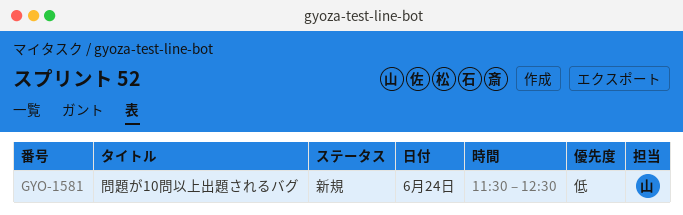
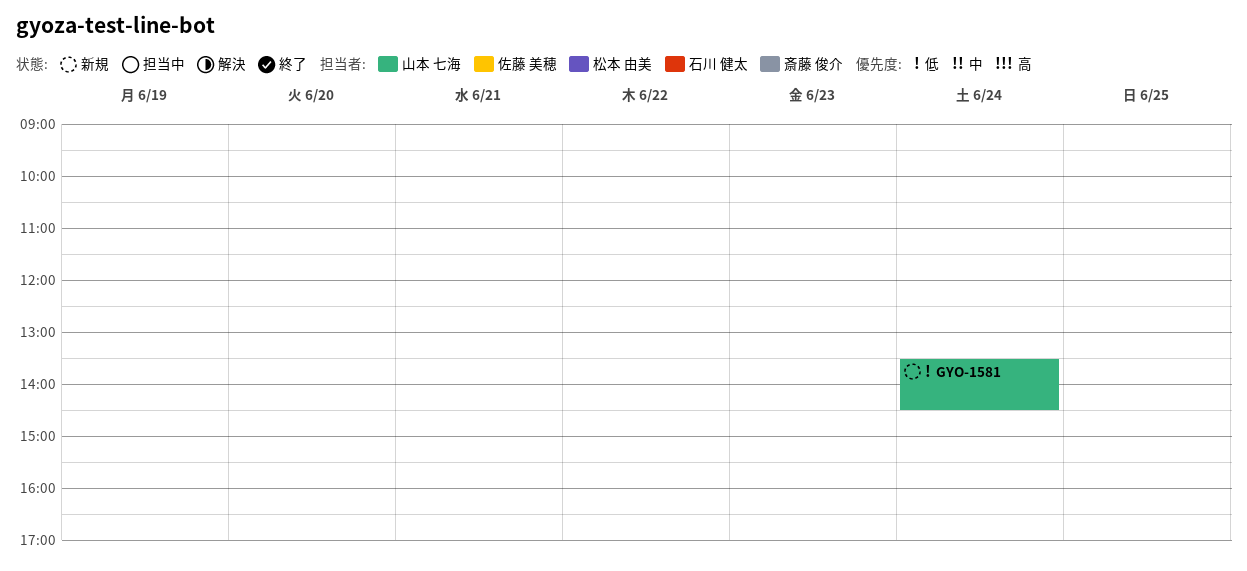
GYO-1581, begins: 11:30 -> 13:30
GYO-1581, ends: 12:30 -> 14:30

